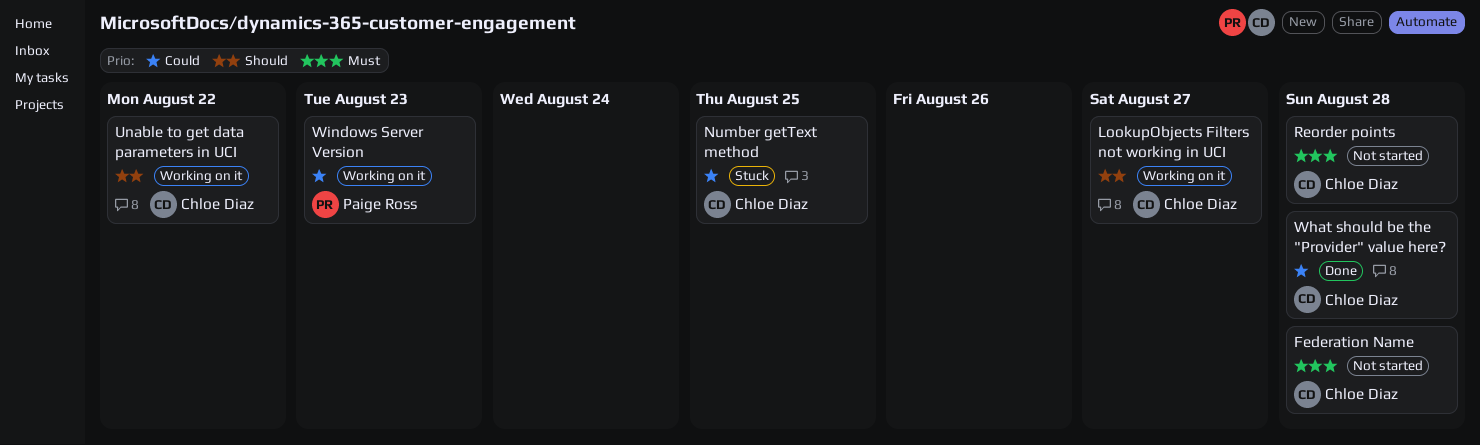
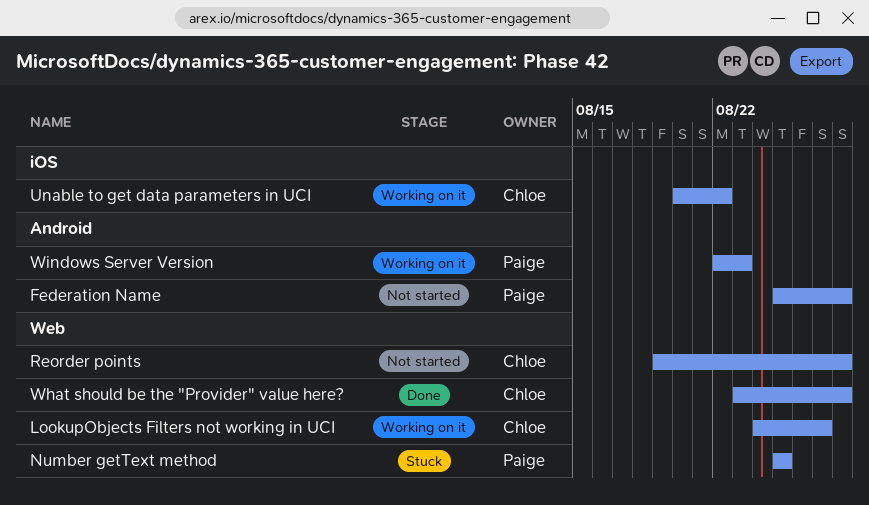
Federation Name, owner: Chloe Diaz -> Paige Ross
Number getText method, owner: Chloe Diaz -> Paige Ross

